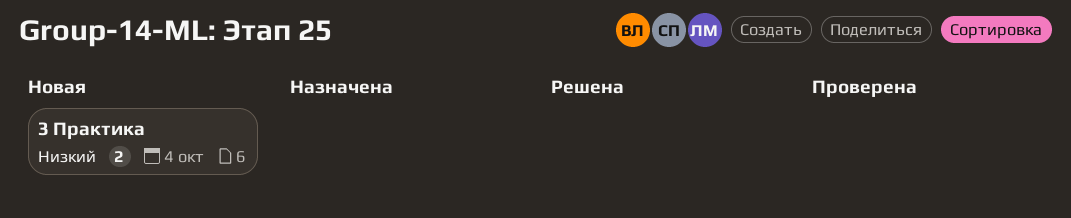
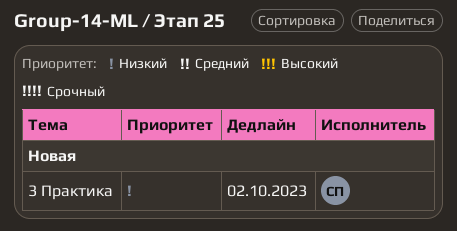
3 Практика, due: Oct 4 -> Oct 2

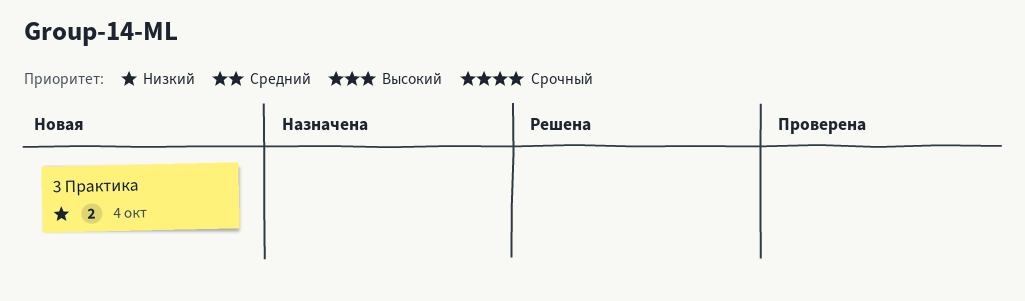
3 Практика, due: Oct 2 -> Oct 4

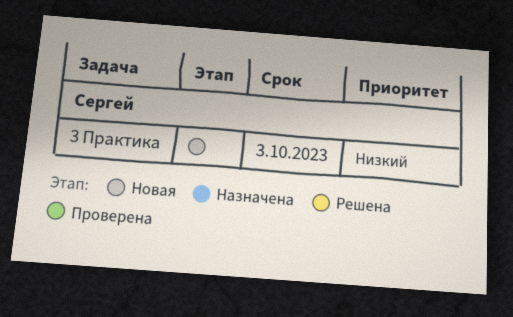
3 Практика, due: Oct 4 -> Oct 3

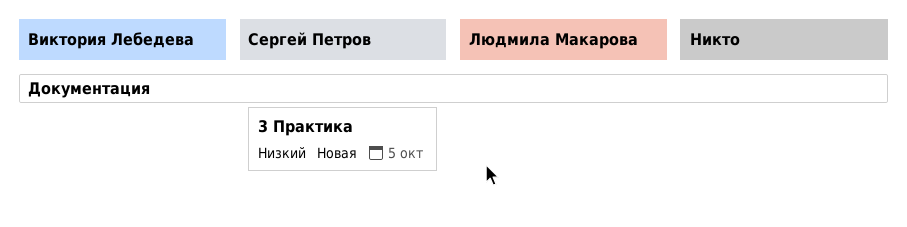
3 Практика, due: Oct 3 -> Oct 5

